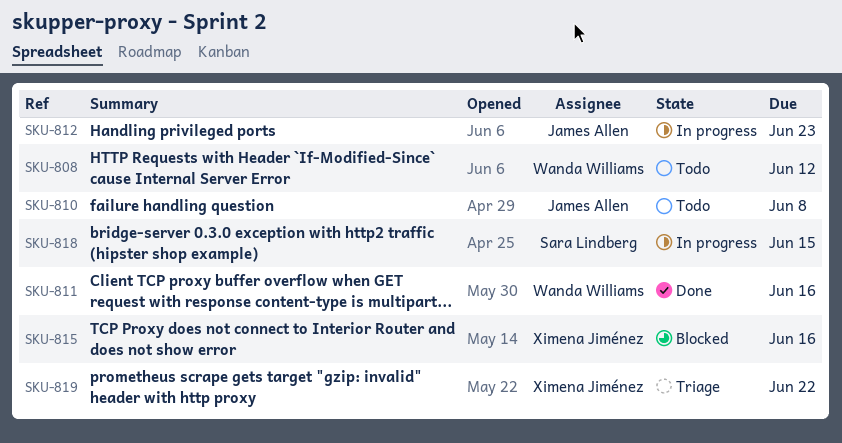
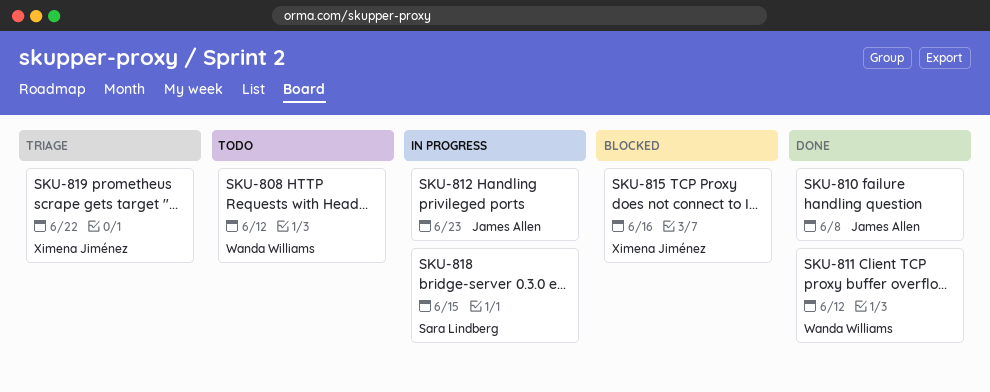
SKU-810, status: Todo -> Done
SKU-811, due: Jun 16 -> Jun 12

